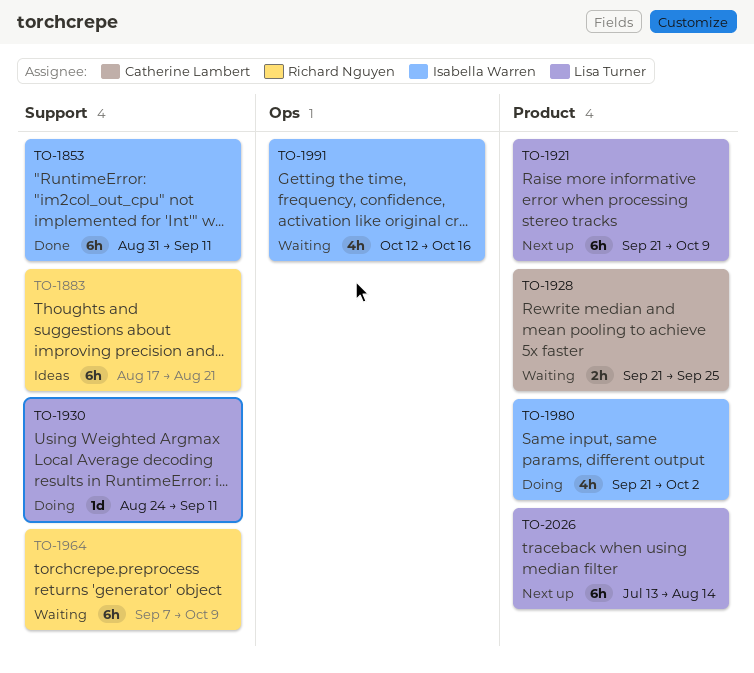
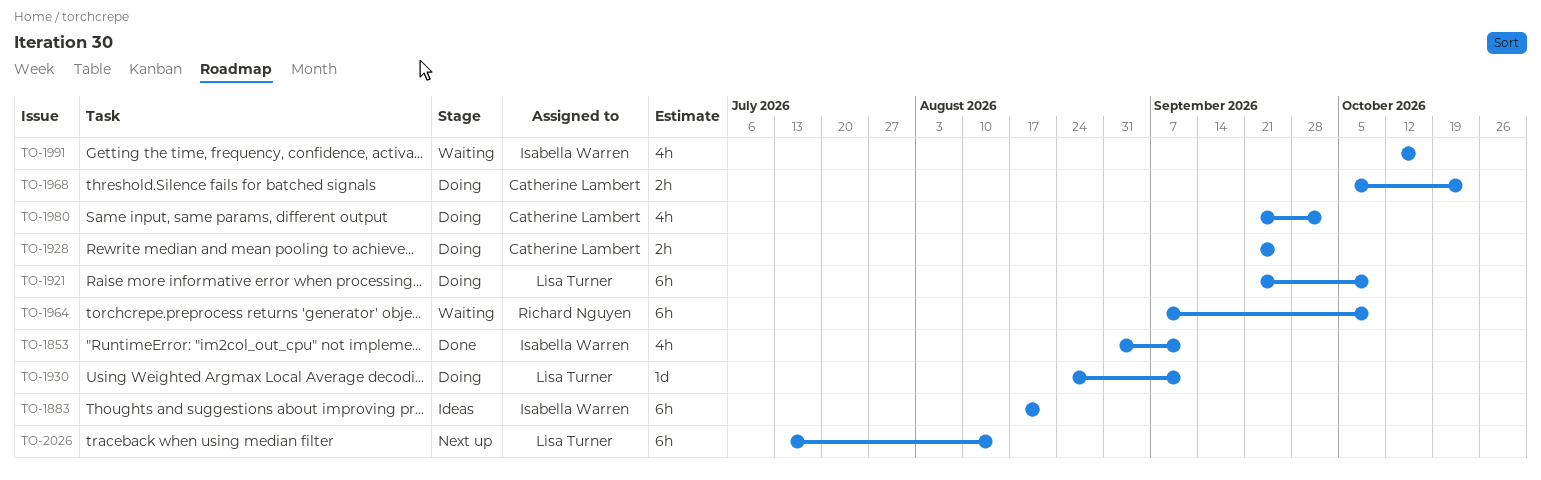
TO-1853, estimate: 6h -> 4h
TO-1883, owner: Richard Nguyen -> Isabella Warren
TO-1921, status: Next up -> Doing
TO-1928, status: Waiting -> Doing
TO-1968: none -> present
TO-1980, owner: Isabella Warren -> Catherine Lambert

